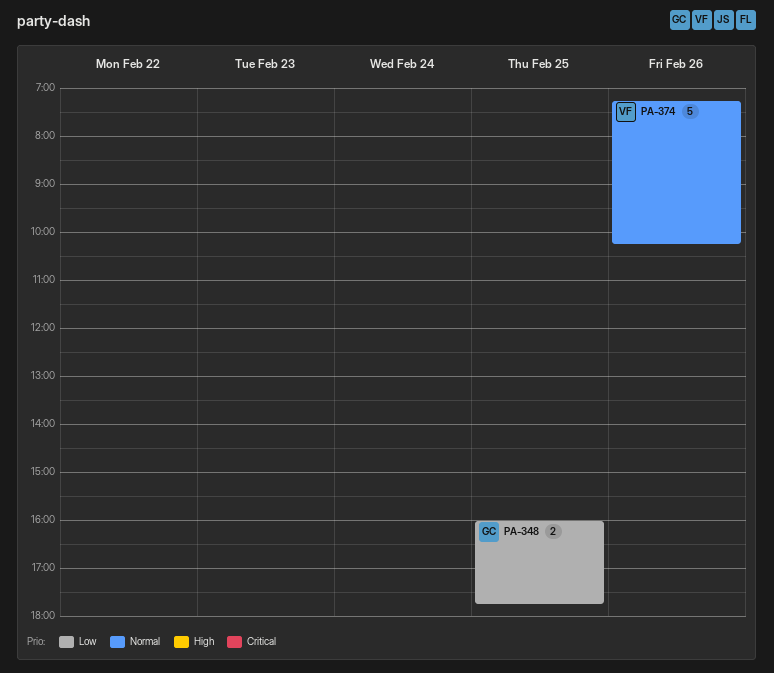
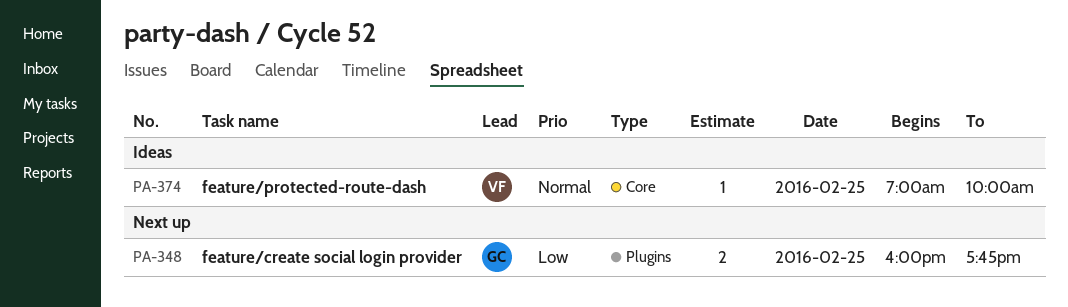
PA-374, estimate: 5 -> 1
PA-374, day: Feb 26 -> Feb 25
PA-374, begins: 07:15 -> 07:00
PA-374, ends: 10:15 -> 10:00

